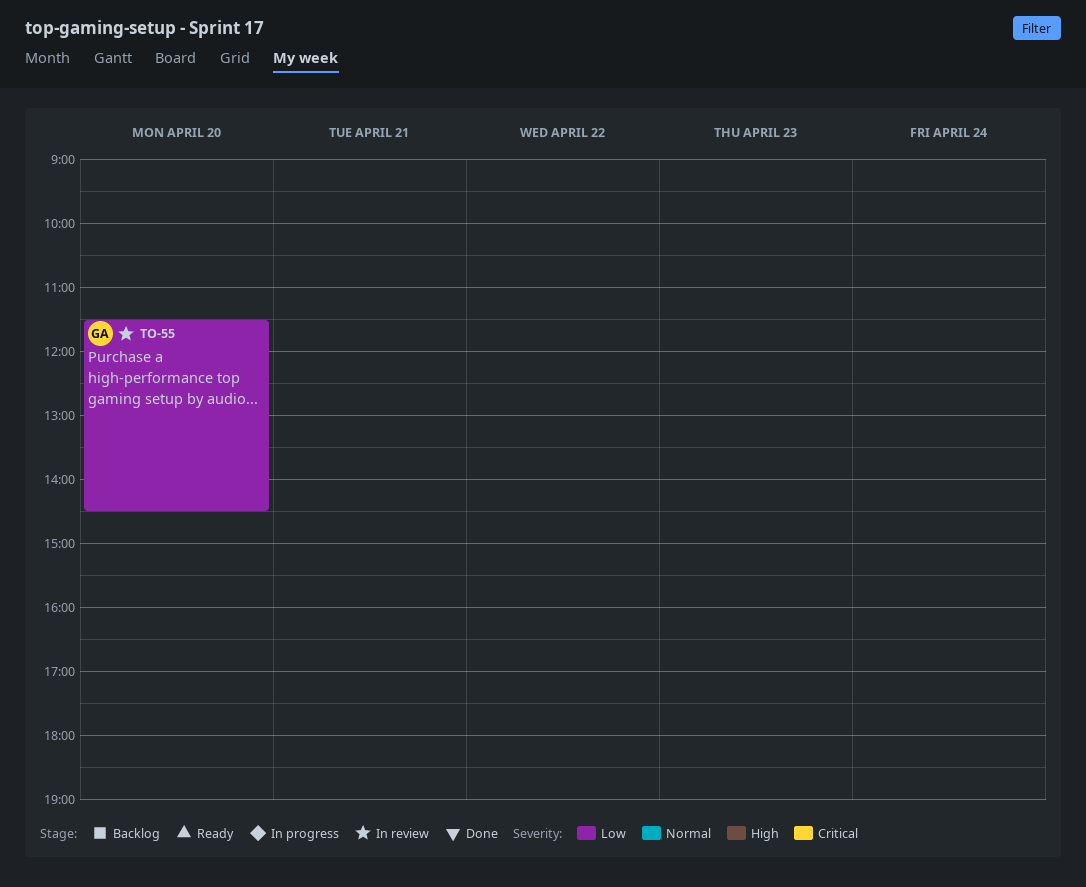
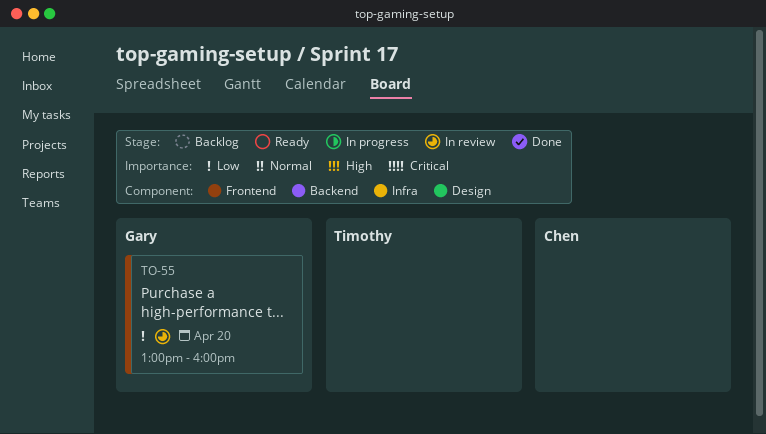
TO-55, begins: 11:30 -> 13:00
TO-55, ends: 14:30 -> 16:00

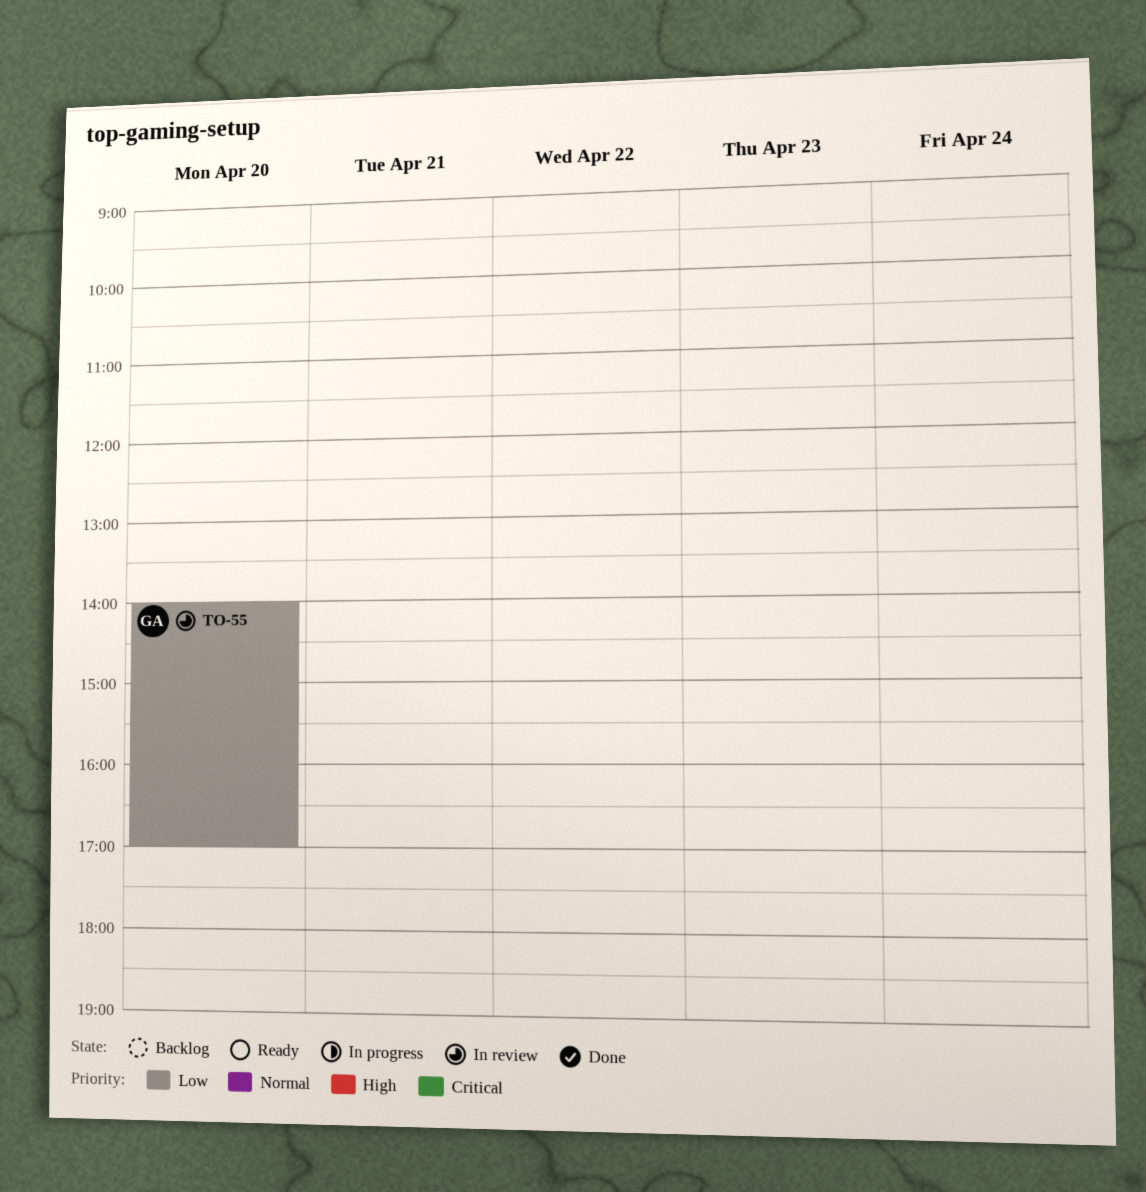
TO-55, begins: 13:00 -> 14:00
TO-55, ends: 16:00 -> 17:00

